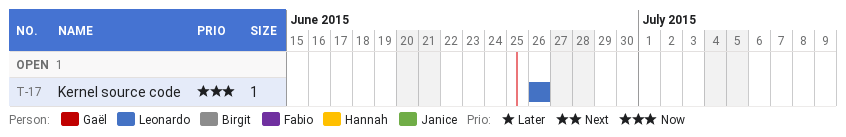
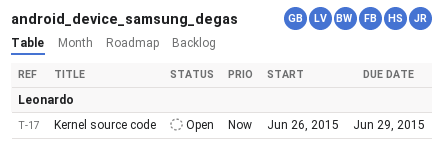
T-17, due: Jun 26 -> Jun 29

